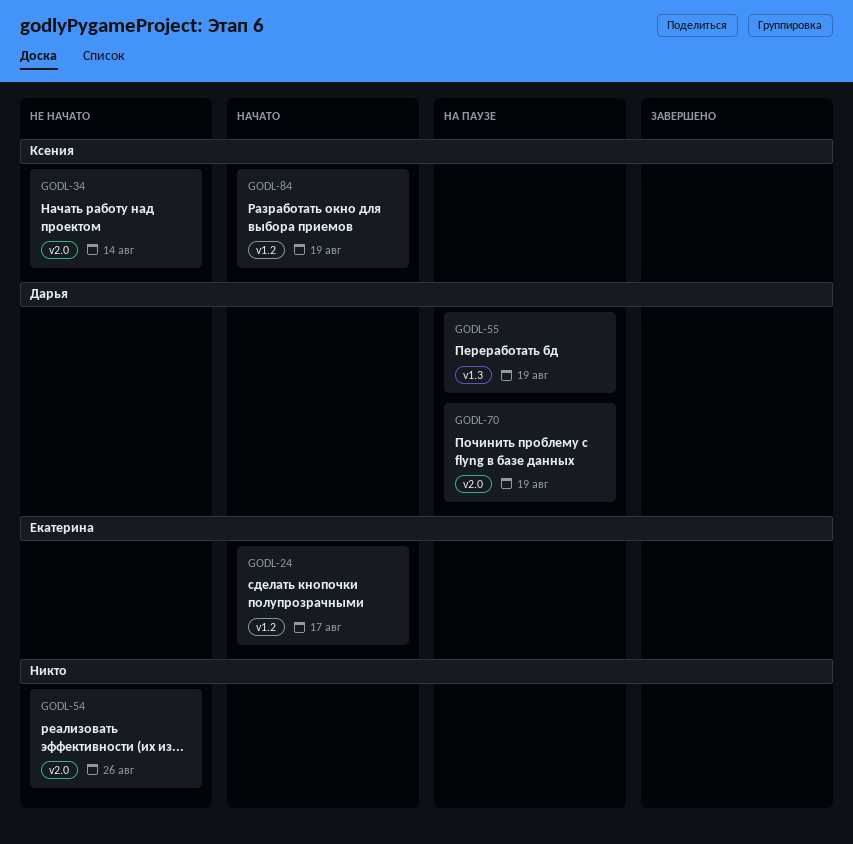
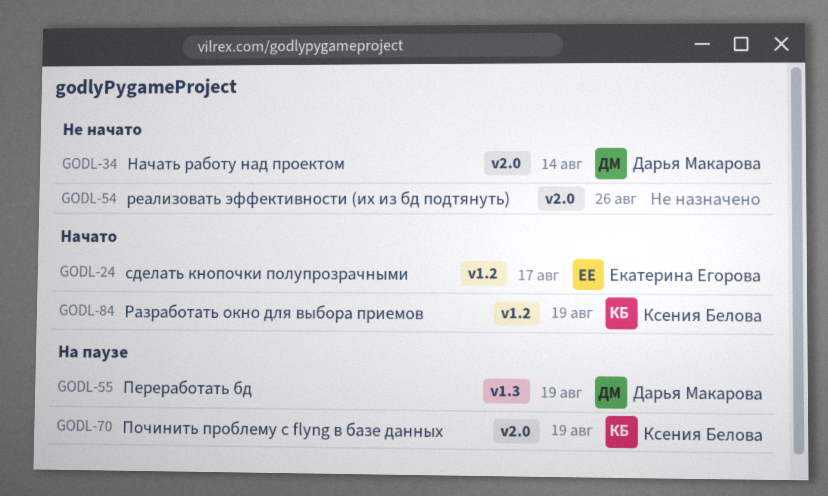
GODL-34, owner: Ксения Белова -> Дарья Макарова
GODL-70, owner: Дарья Макарова -> Ксения Белова

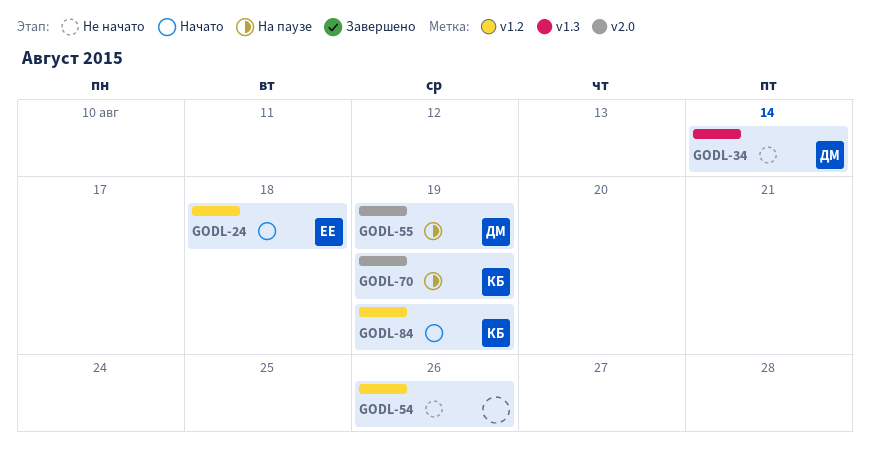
GODL-24, due: Aug 17 -> Aug 18
GODL-34, label: v2.0 -> v1.3
GODL-54, label: v2.0 -> v1.2
GODL-55, label: v1.3 -> v2.0

